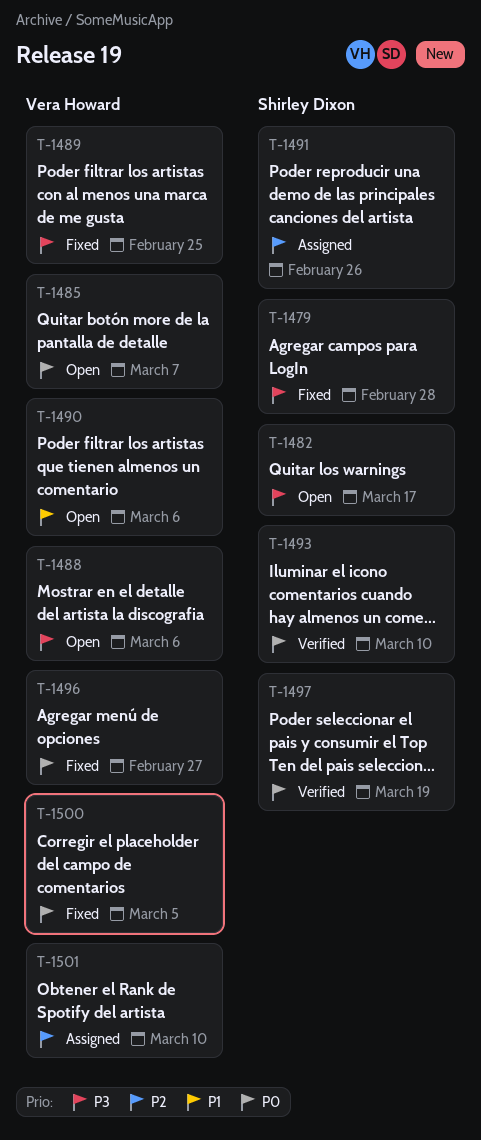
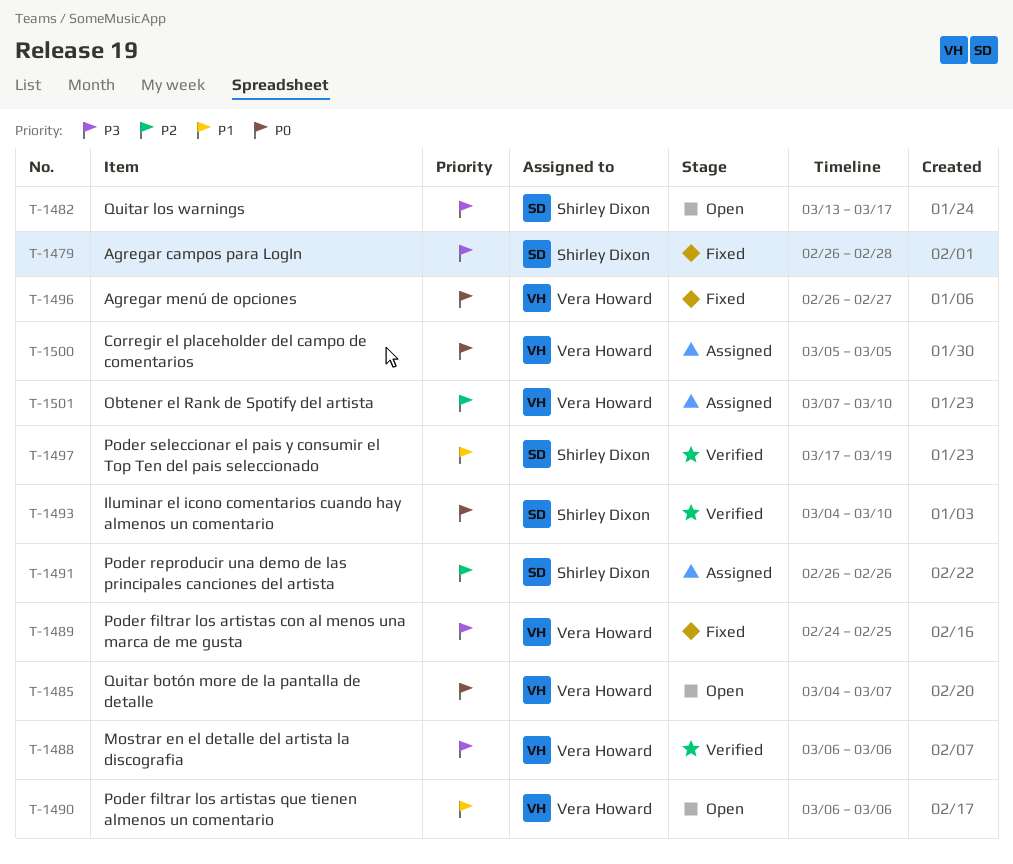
T-1488, status: Open -> Verified
T-1497, priority: P0 -> P1
T-1500, status: Fixed -> Assigned

